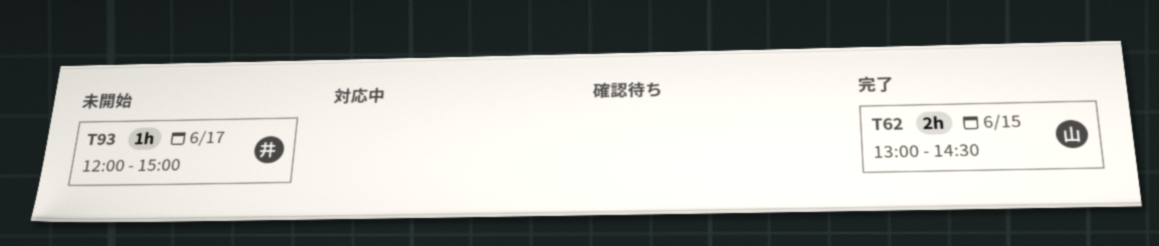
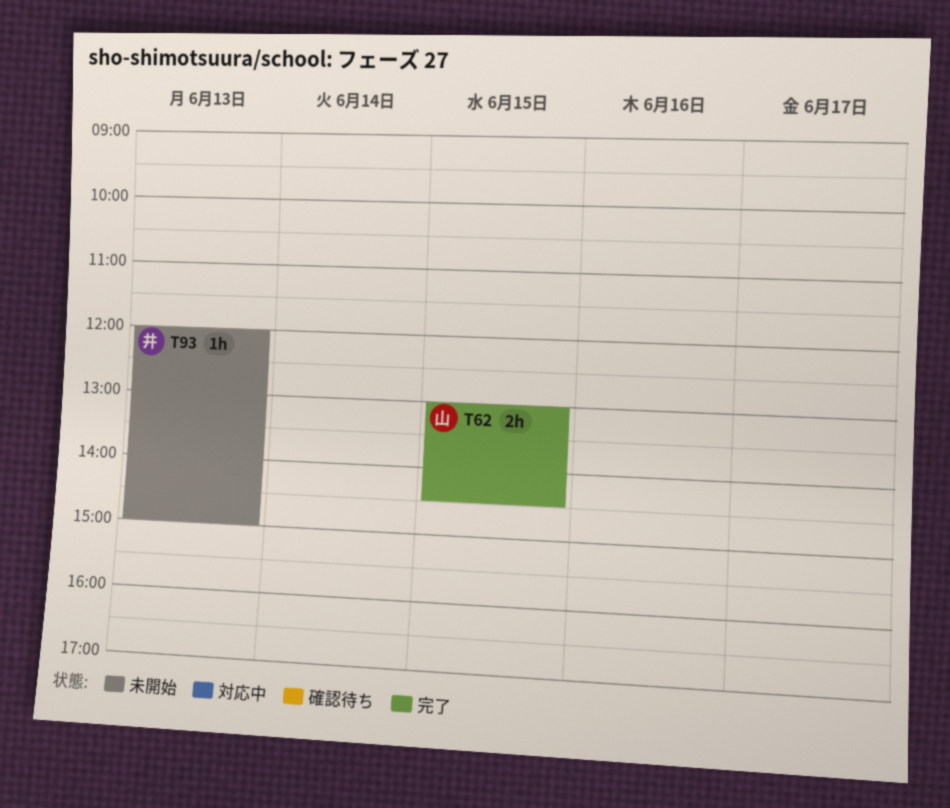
T93, day: Jun 17 -> Jun 13

